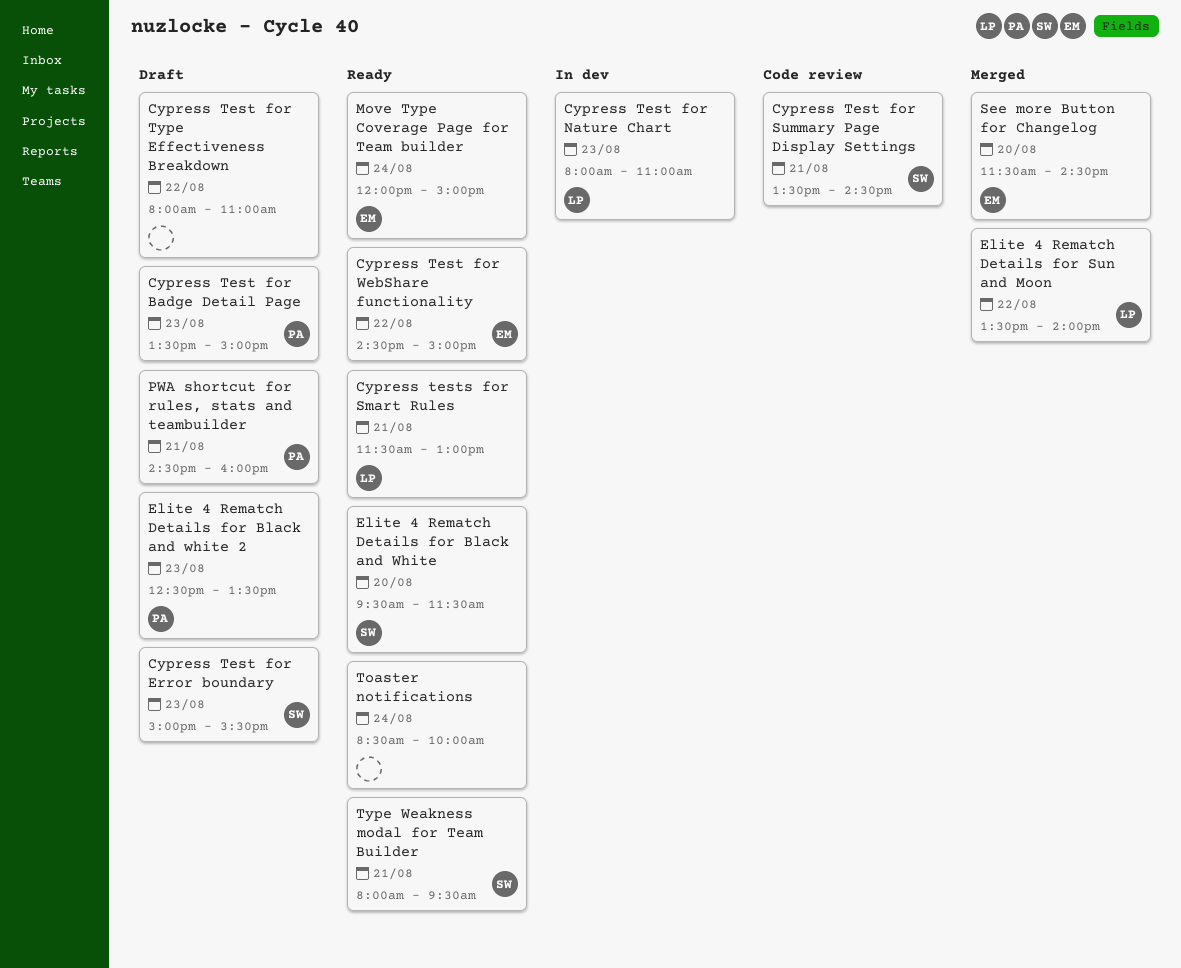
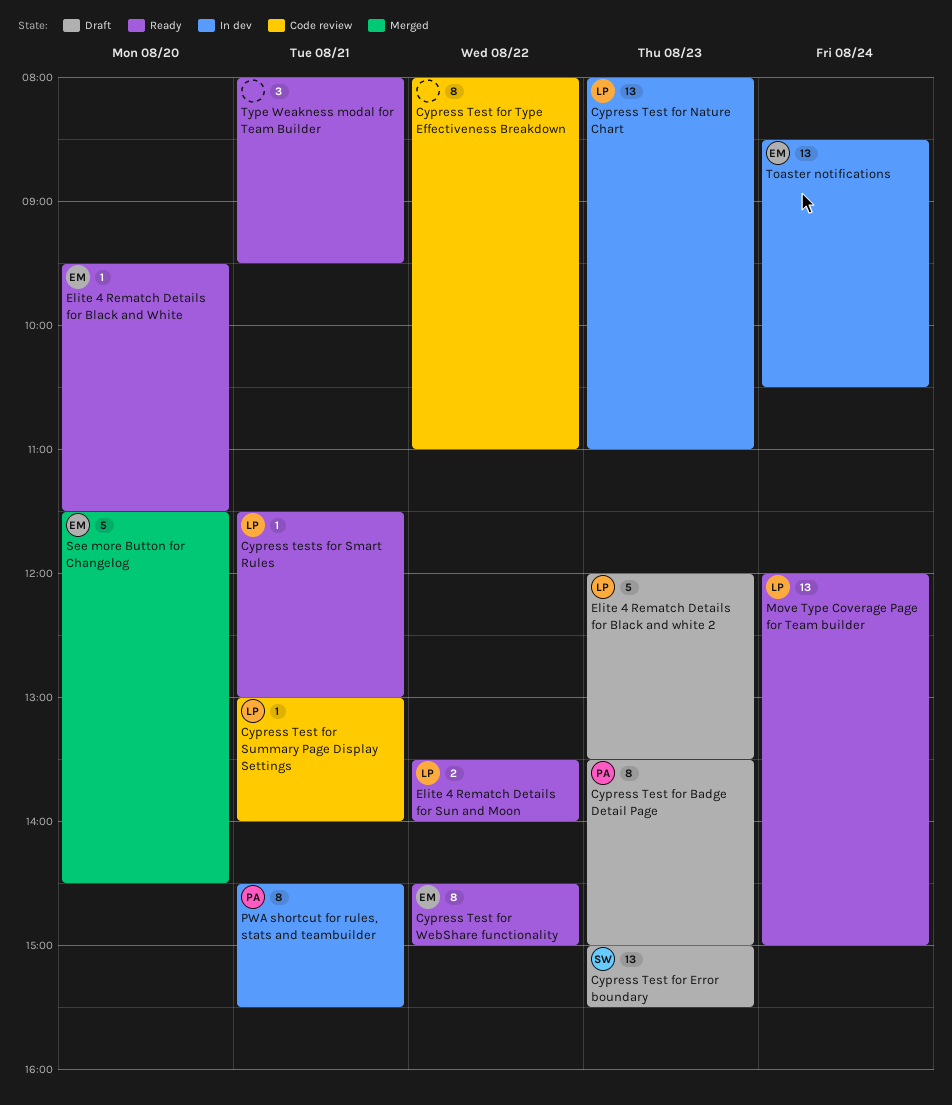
Cypress Test for Summary Page Display Settings, owner: SW -> LP
Cypress Test for Summary Page Display Settings, begins: 13:30 -> 13:00
Cypress Test for Summary Page Display Settings, ends: 14:30 -> 14:00
Cypress Test for Type Effectiveness Breakdown, status: Draft -> Code review
Elite 4 Rematch Details for Black and White, owner: SW -> EM
Elite 4 Rematch Details for Black and white 2, owner: PA -> LP
Elite 4 Rematch Details for Black and white 2, begins: 12:30 -> 12:00
Elite 4 Rematch Details for Sun and Moon, status: Merged -> Ready
Move Type Coverage Page for Team builder, owner: EM -> LP
PWA shortcut for rules, stats and teambuilder, status: Draft -> In dev
PWA shortcut for rules, stats and teambuilder, ends: 16:00 -> 15:30
Toaster notifications, status: Ready -> In dev
Toaster notifications, owner: none -> EM
Toaster notifications, ends: 10:00 -> 10:30
Type Weakness modal for Team Builder, owner: SW -> none

